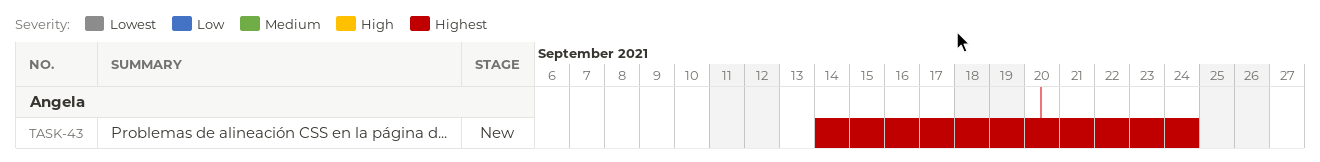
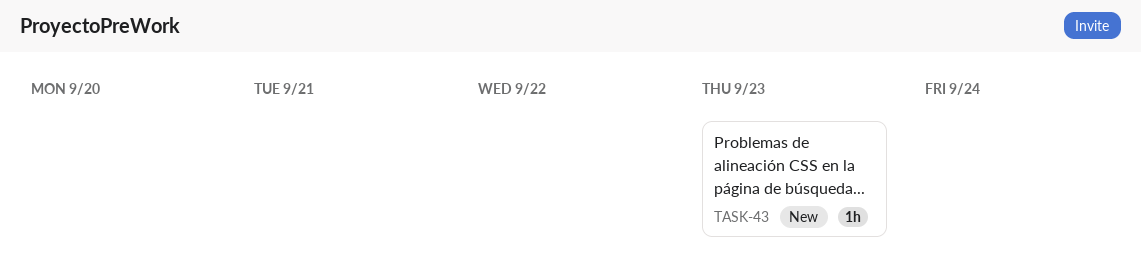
TASK-43, due: Sep 24 -> Sep 23

